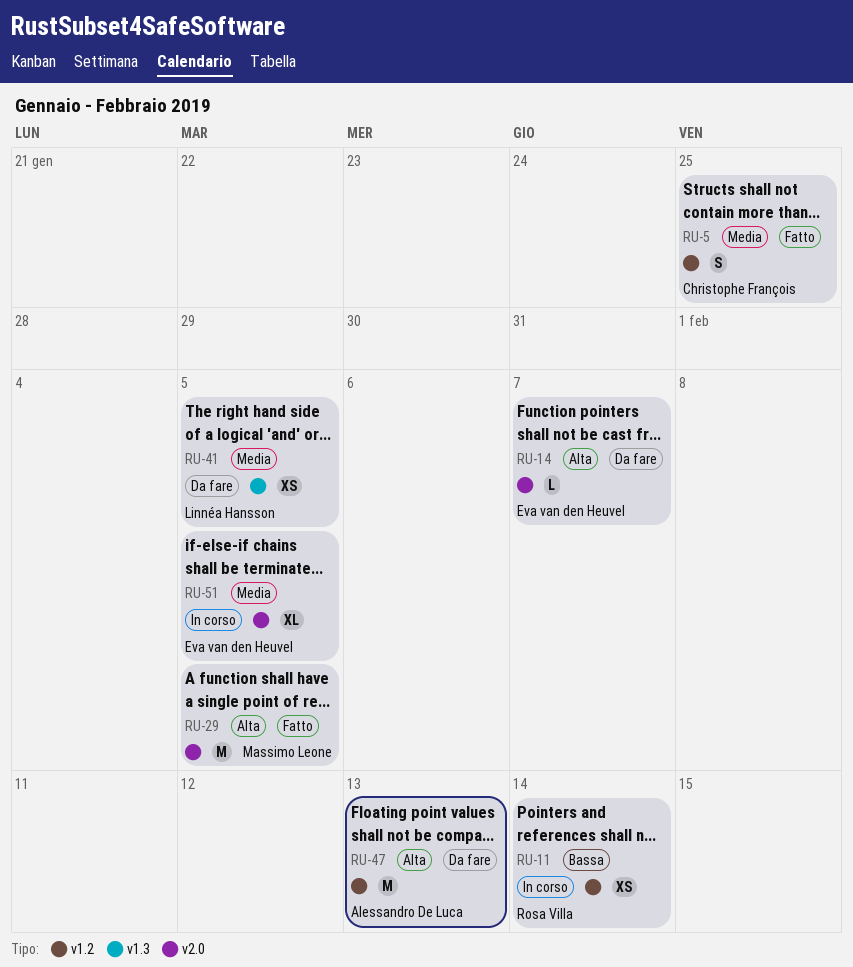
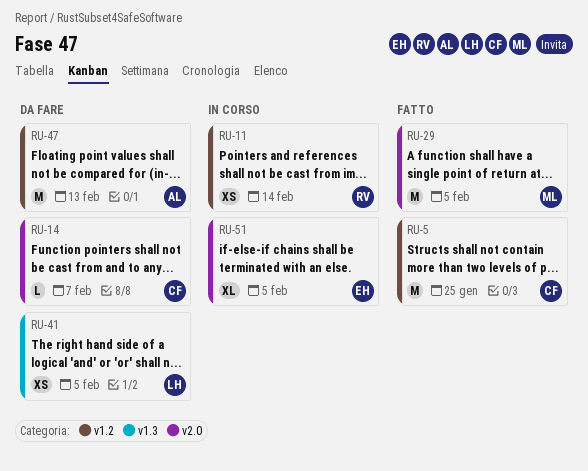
RU-5, estimate: S -> M
RU-14, owner: Eva van den Heuvel -> Christophe François

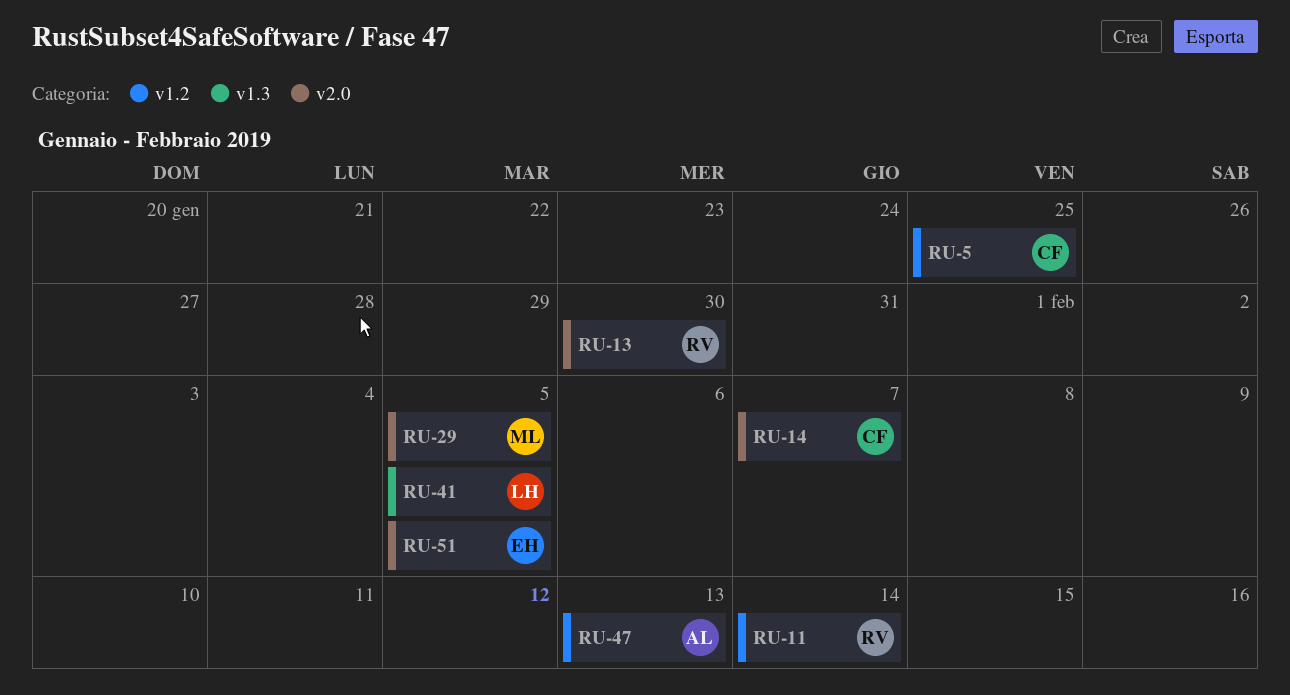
RU-13: none -> present

